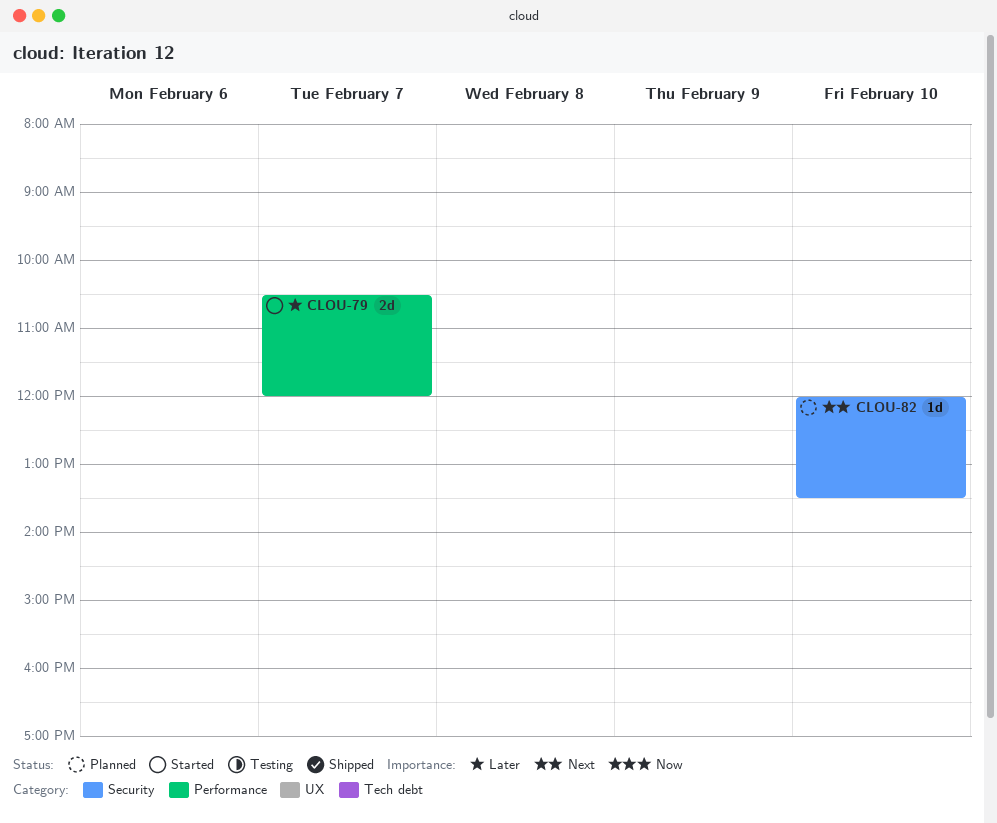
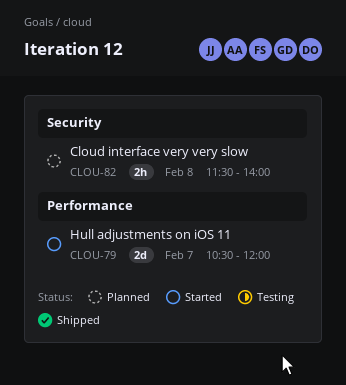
CLOU-82, estimate: 1d -> 2h
CLOU-82, day: Feb 10 -> Feb 8
CLOU-82, begins: 12:00 -> 11:30
CLOU-82, ends: 13:30 -> 14:00

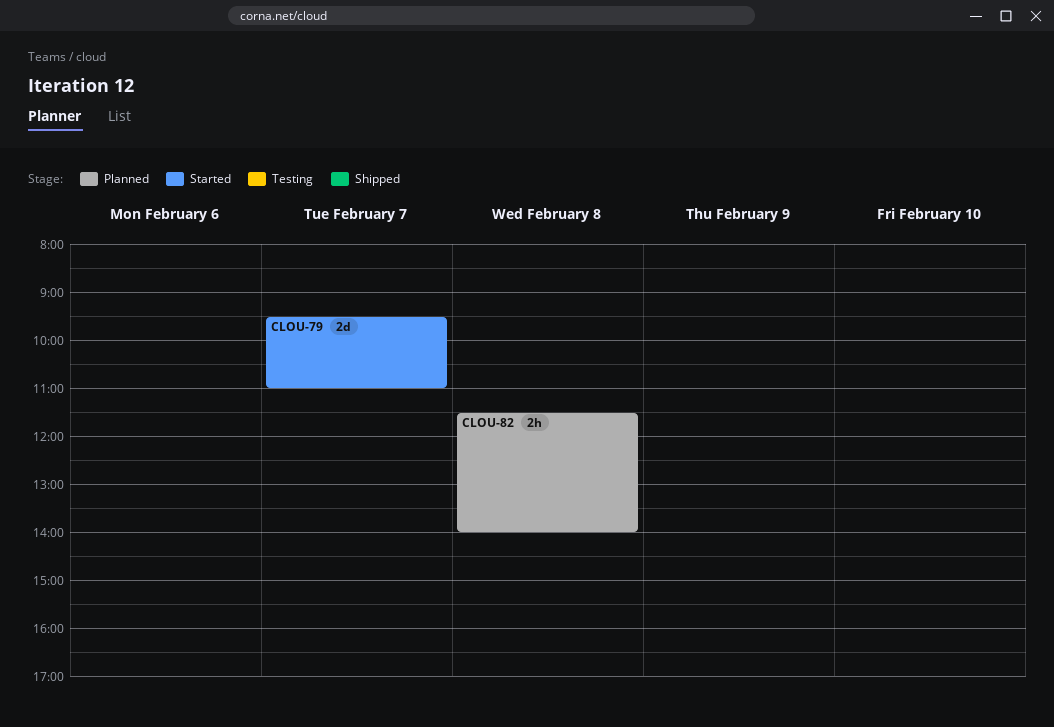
CLOU-79, begins: 10:30 -> 09:30
CLOU-79, ends: 12:00 -> 11:00

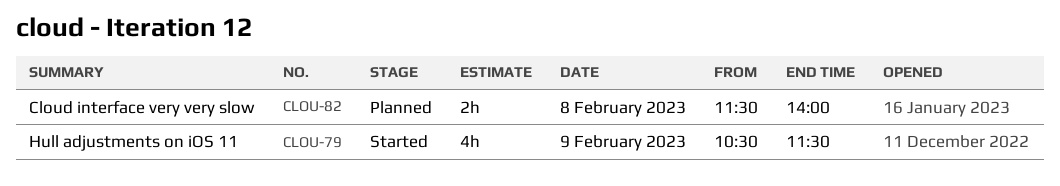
CLOU-79, estimate: 2d -> 4h
CLOU-79, day: Feb 7 -> Feb 9
CLOU-79, begins: 09:30 -> 10:30
CLOU-79, ends: 11:00 -> 11:30

